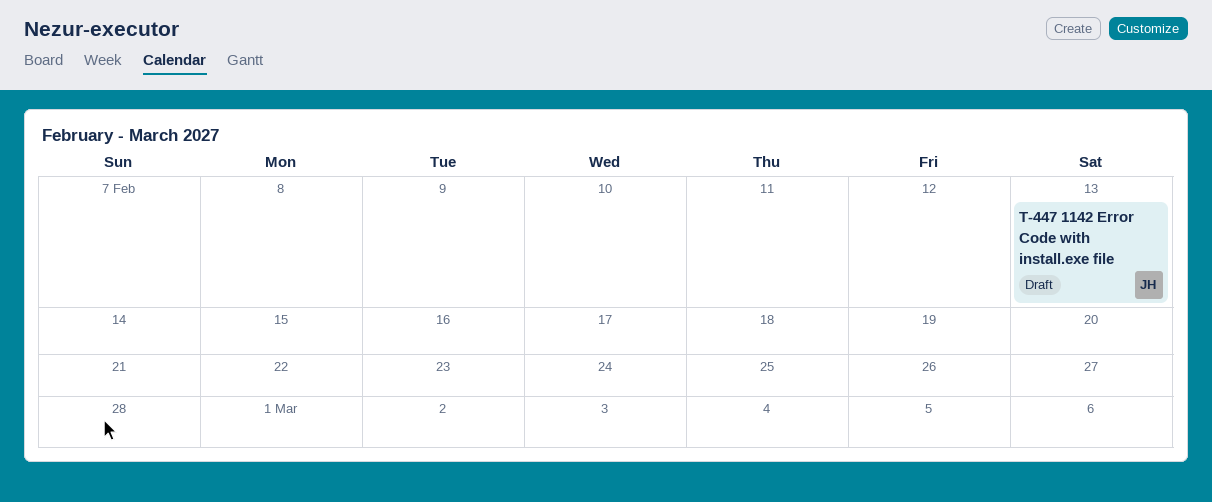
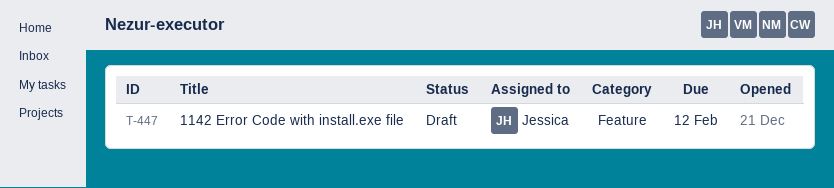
T-447, due: Feb 13 -> Feb 12

